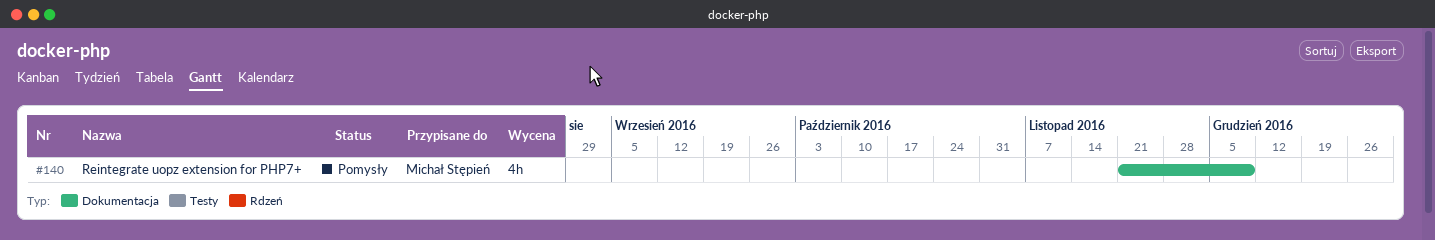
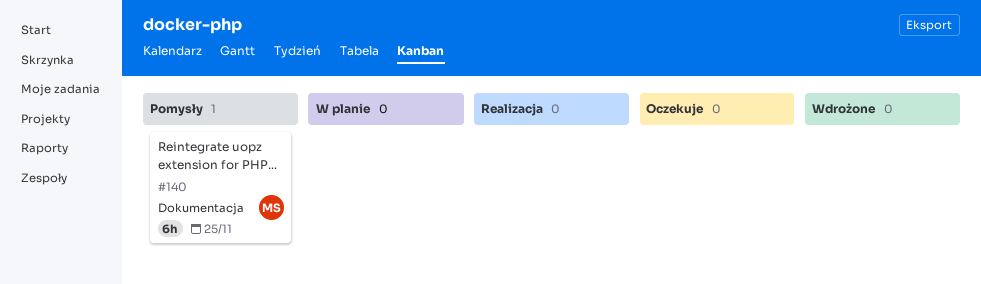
#140, estimate: 4h -> 6h
#140, due: Dec 9 -> Nov 25

